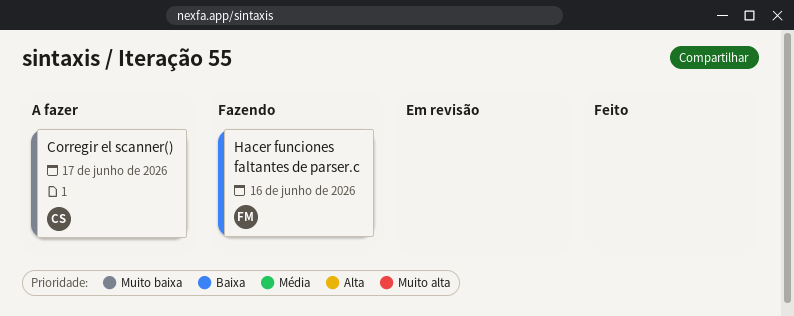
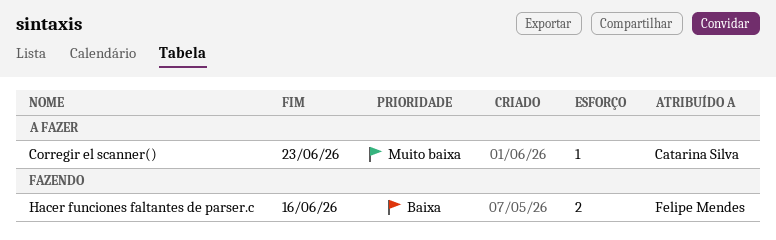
Corregir el scanner(), due: Jun 17 -> Jun 23

